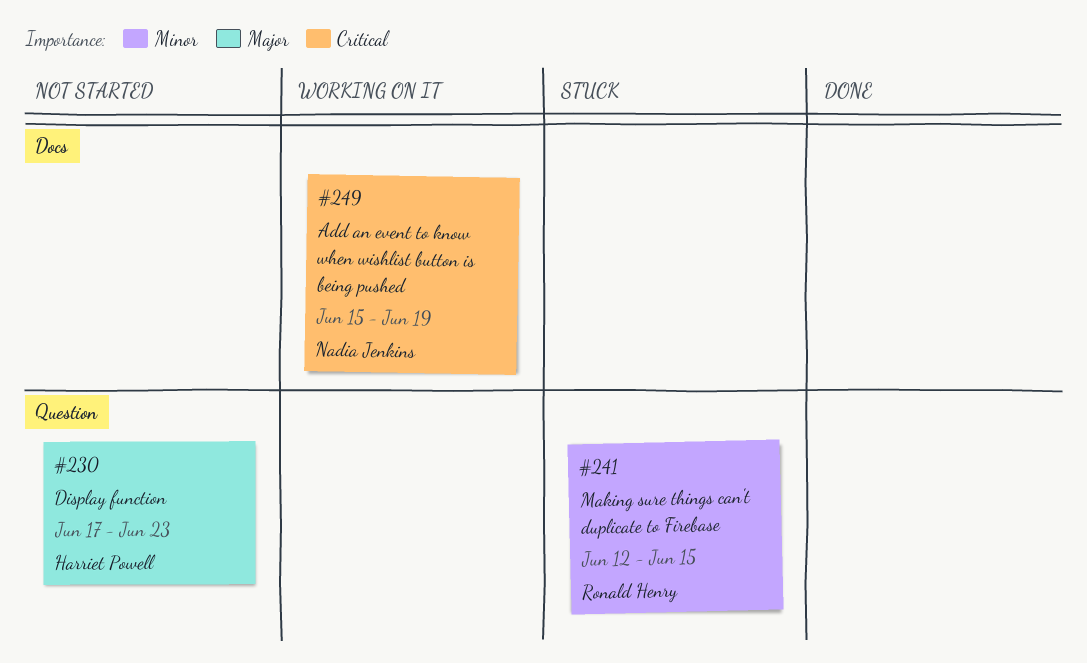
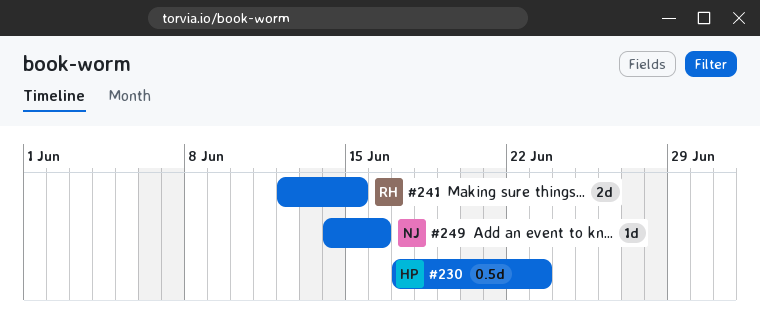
#249, start: Jun 15 -> Jun 14
#249, due: Jun 19 -> Jun 16

